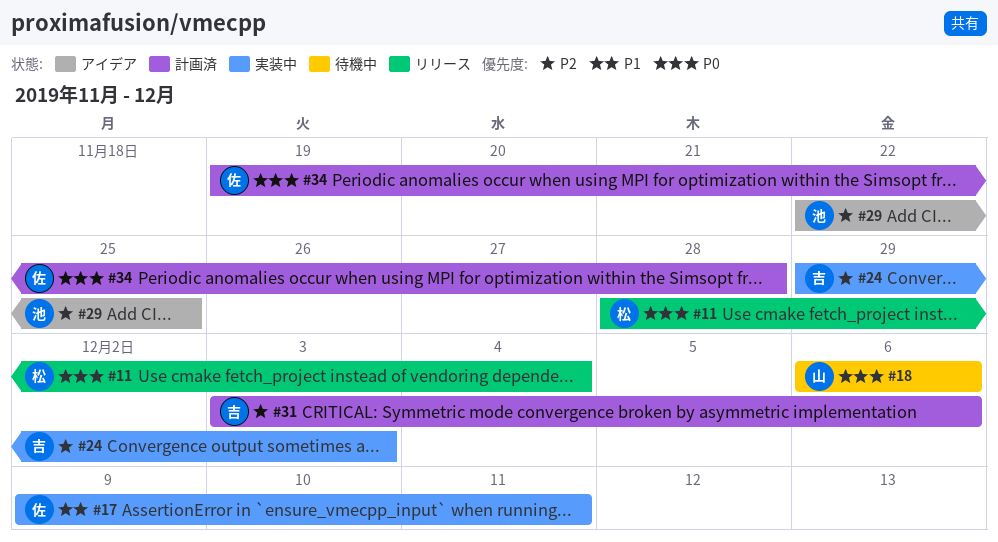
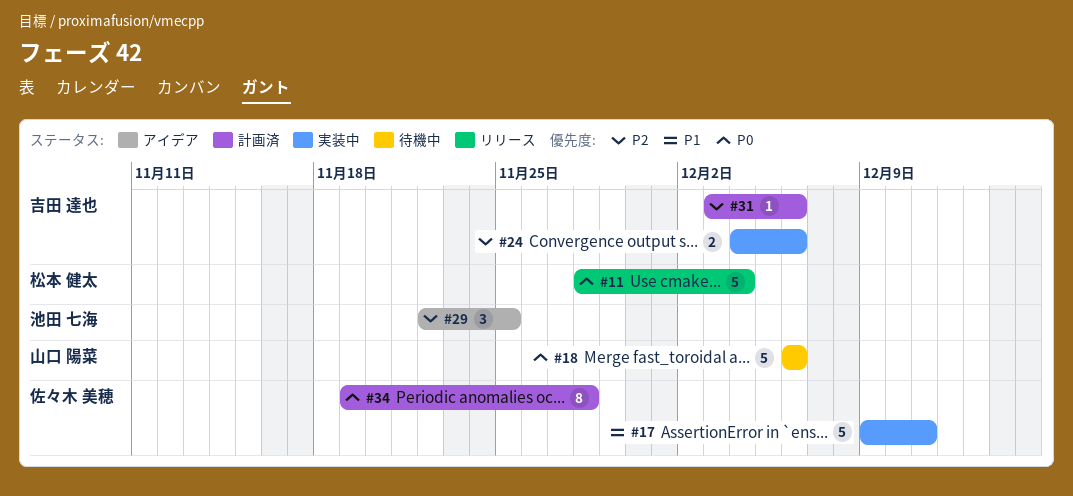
#24, start: Nov 29 -> Dec 4
#24, due: Dec 3 -> Dec 6

